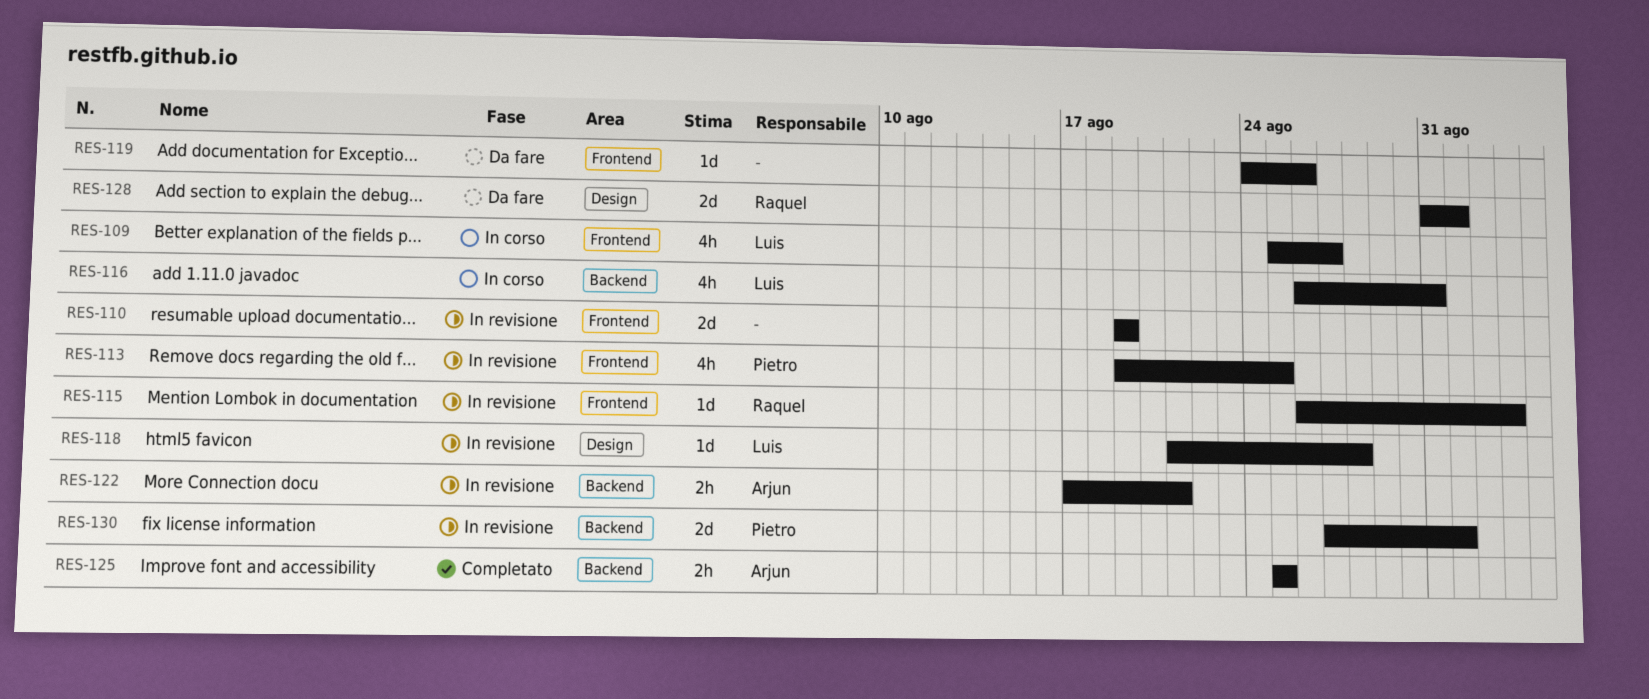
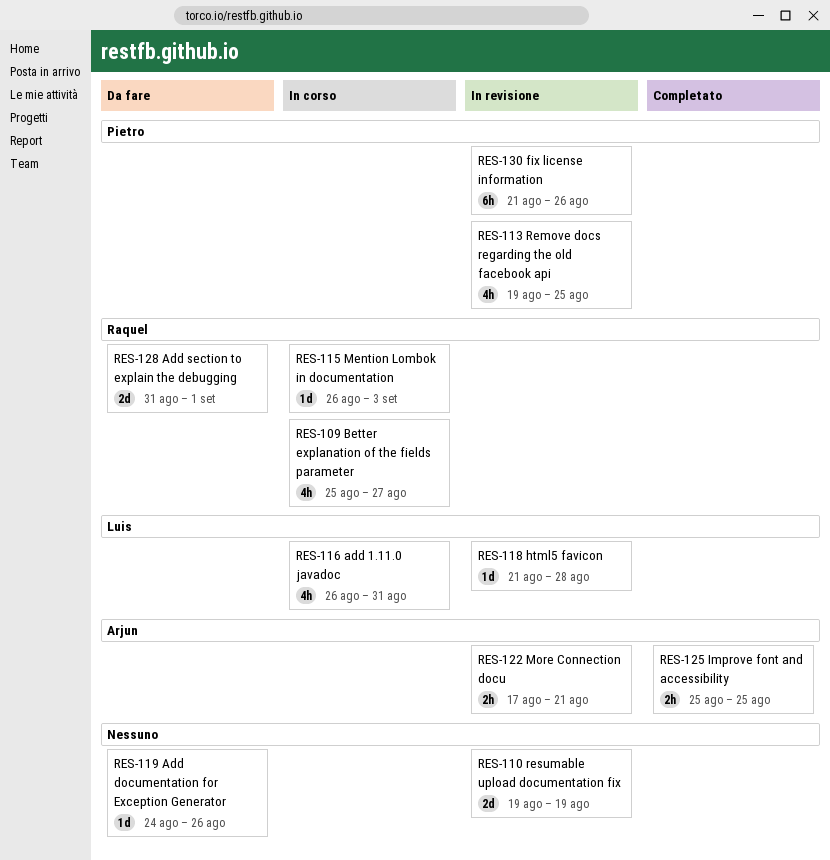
RES-109, owner: Luis -> Raquel
RES-115, status: In revisione -> In corso
RES-130, estimate: 2d -> 6h
RES-130, start: Aug 27 -> Aug 21
RES-130, due: Sep 1 -> Aug 26

